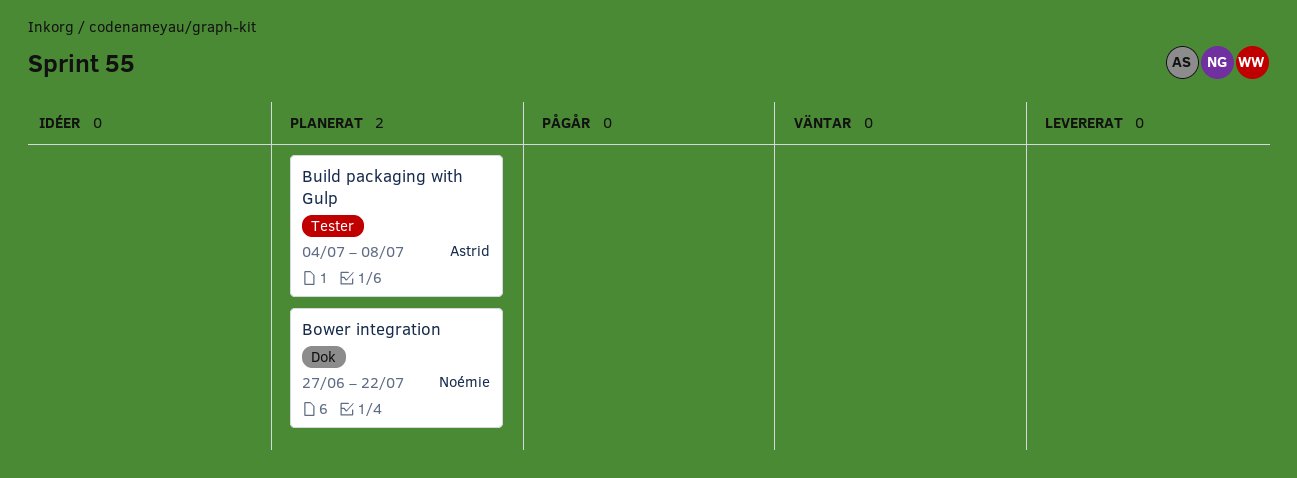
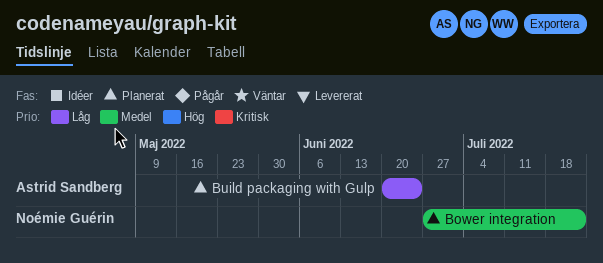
Build packaging with Gulp, start: Jul 4 -> Jun 20
Build packaging with Gulp, due: Jul 8 -> Jun 24

